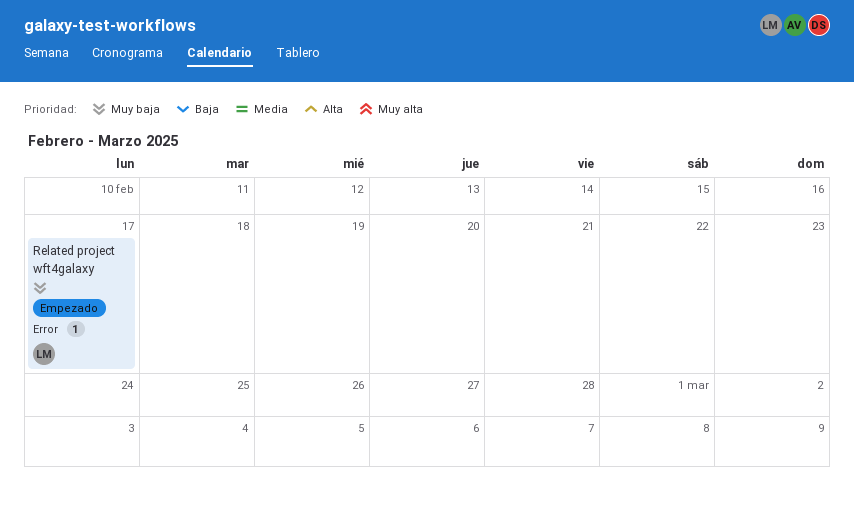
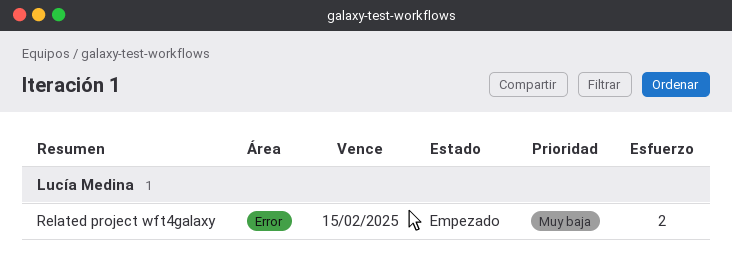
Related project wft4galaxy, estimate: 1 -> 2
Related project wft4galaxy, due: Feb 17 -> Feb 15

